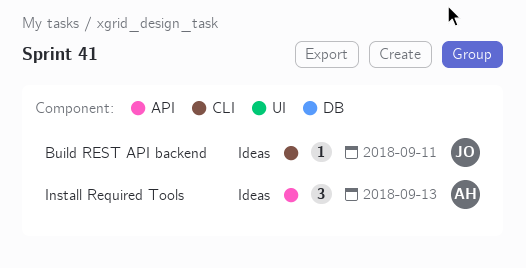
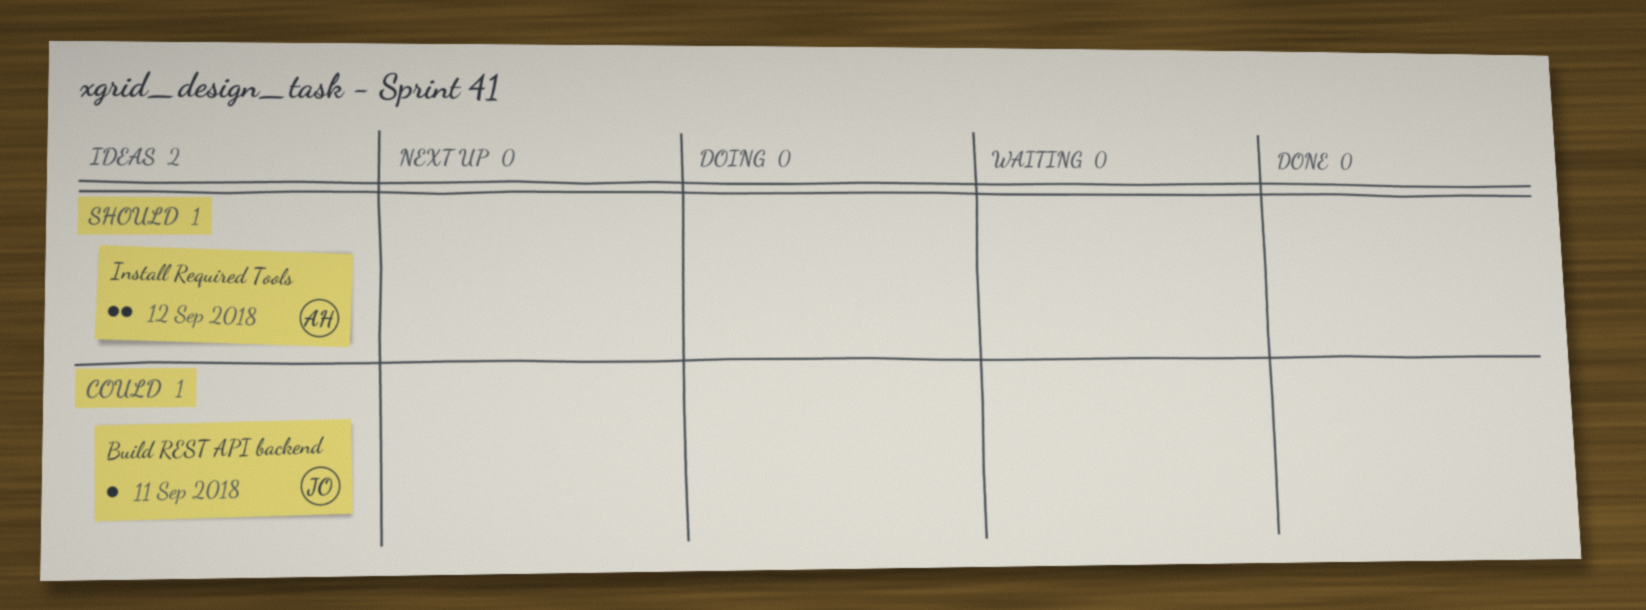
Install Required Tools, estimate: 3 -> 2
Install Required Tools, due: Sep 13 -> Sep 12

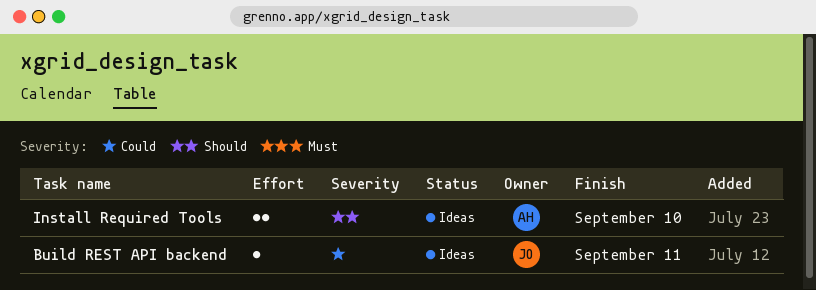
Install Required Tools, due: Sep 12 -> Sep 10

